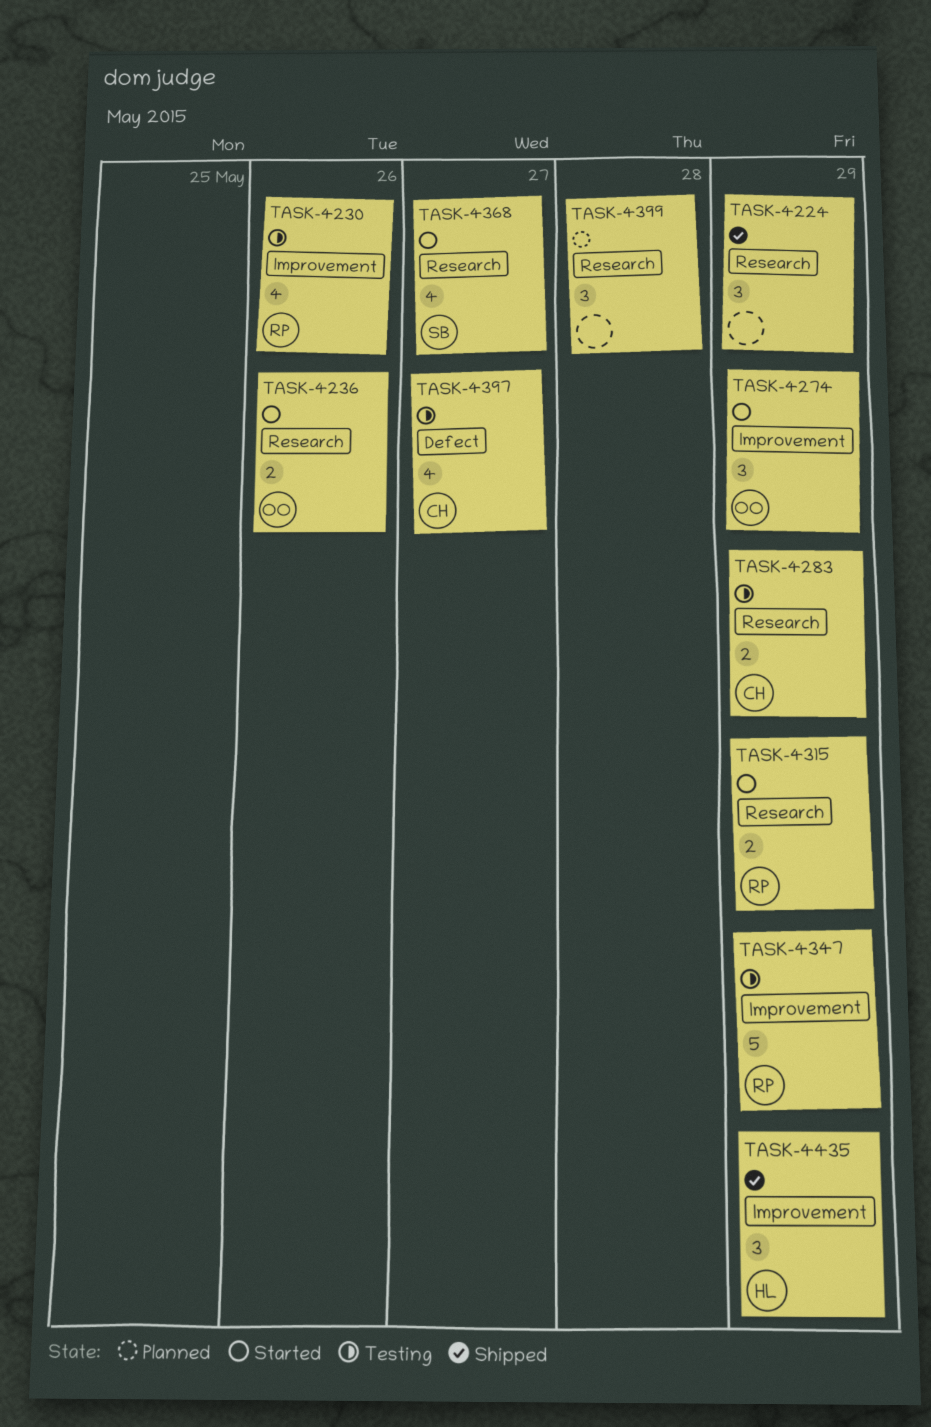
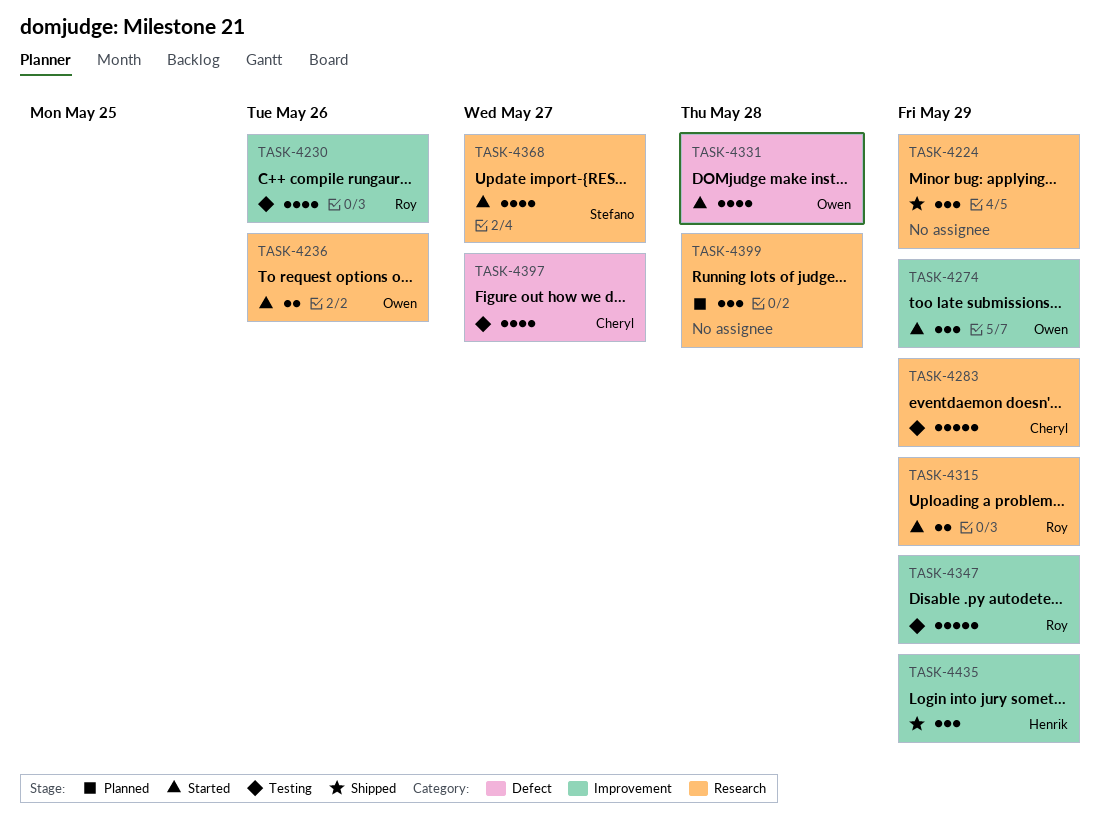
TASK-4283, estimate: 2 -> 5
TASK-4331: none -> present

